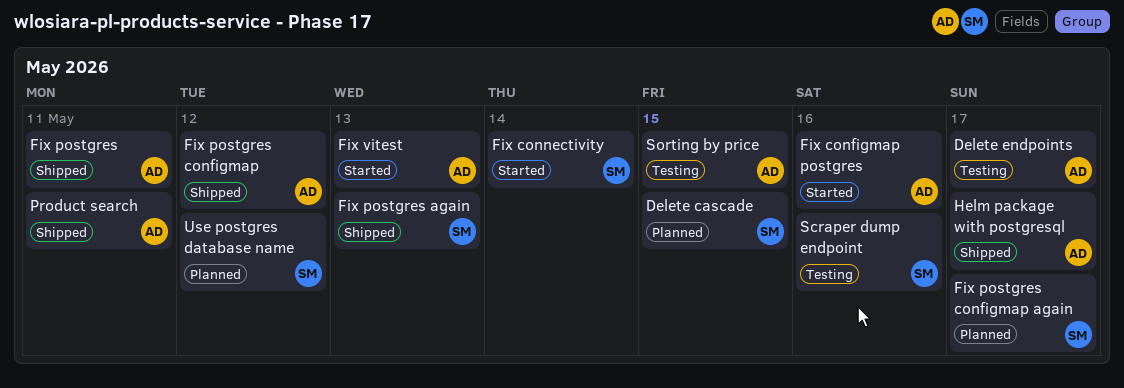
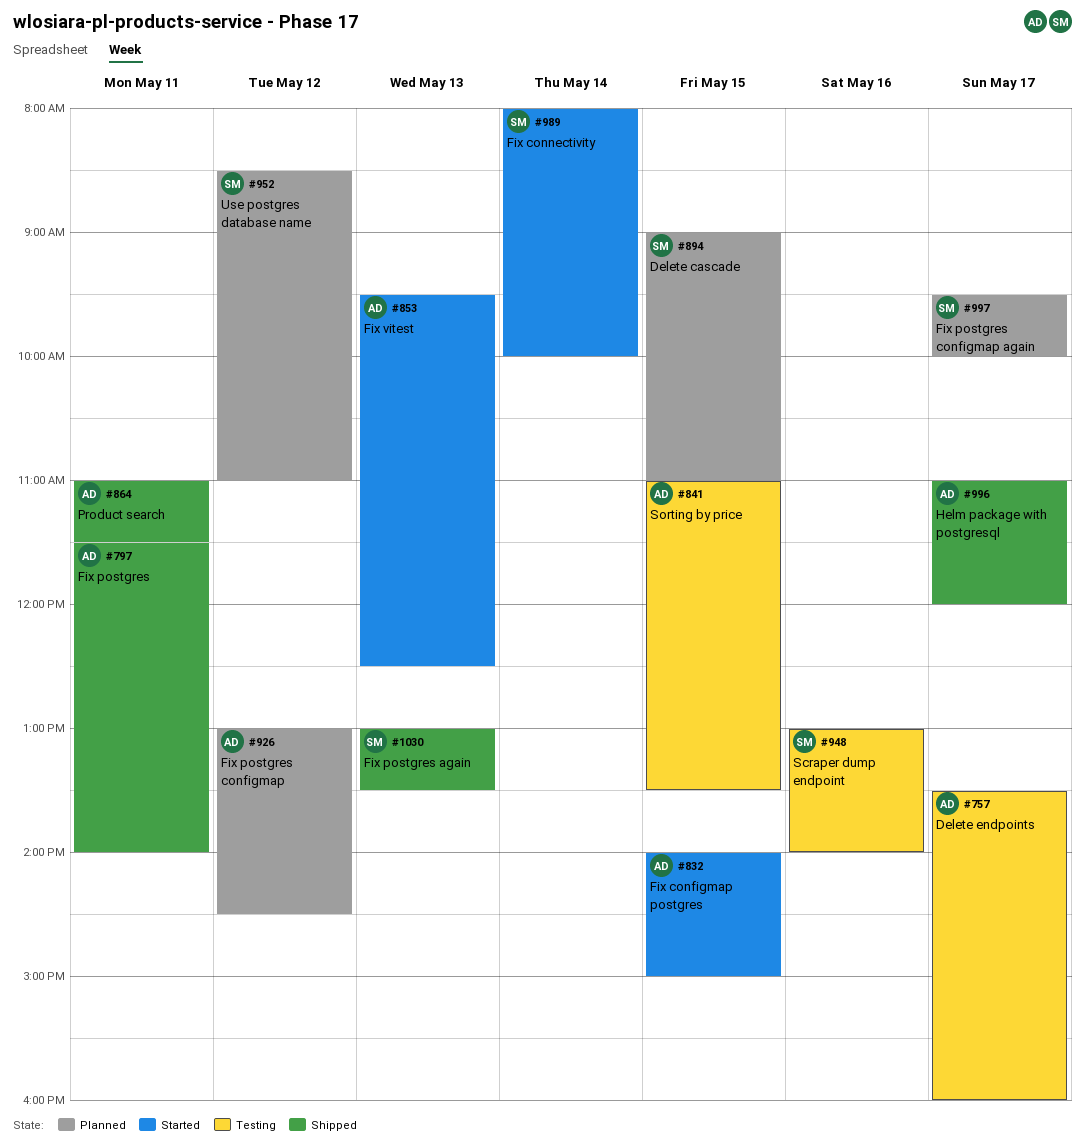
Fix configmap postgres, day: May 16 -> May 15
Fix postgres configmap, status: Shipped -> Planned

